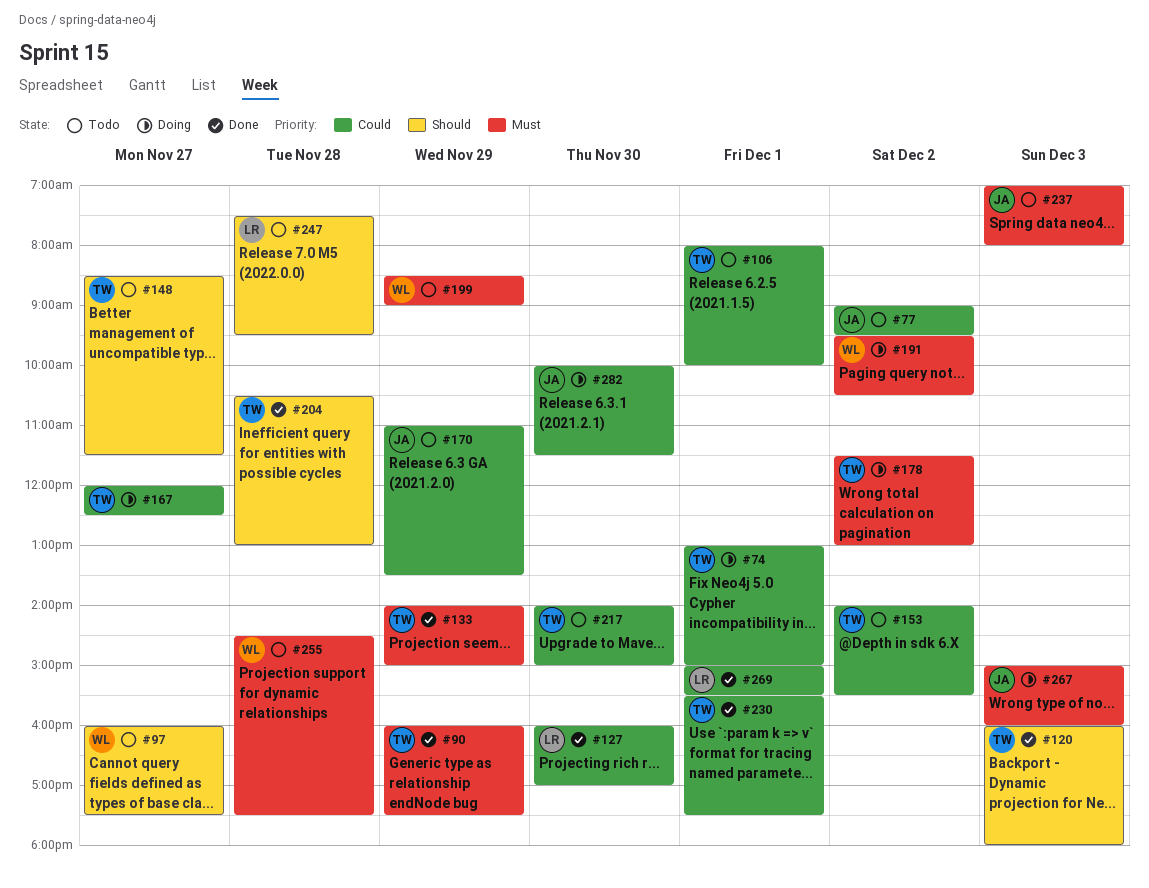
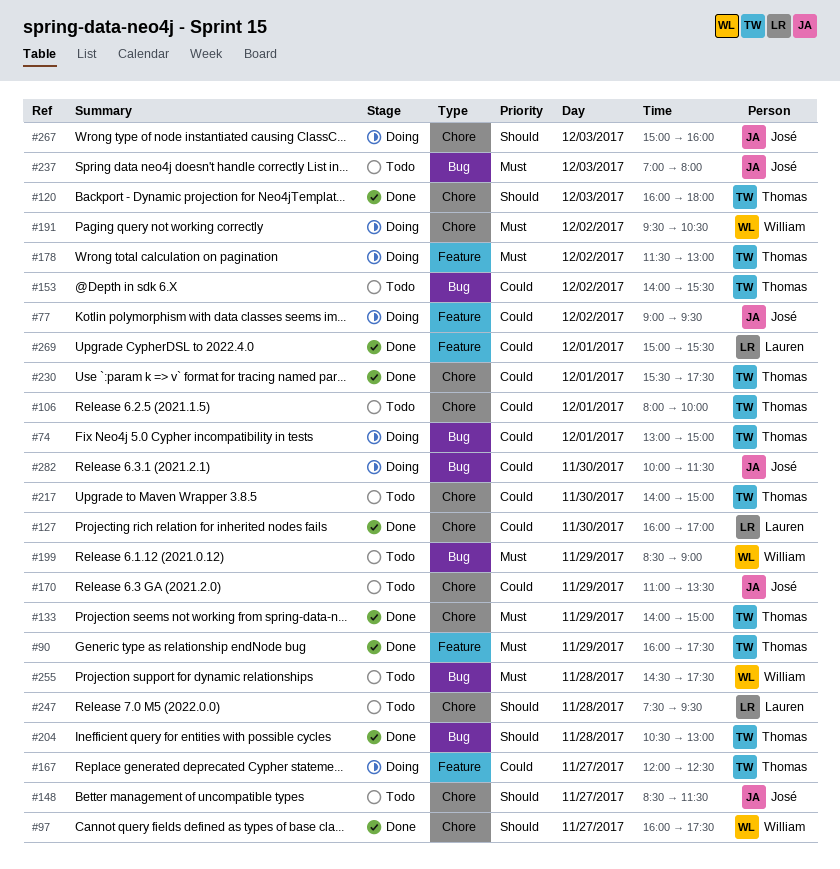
#77, status: Todo -> Doing
#97, status: Todo -> Done
#148, owner: Thomas -> José
#267, priority: Must -> Should

